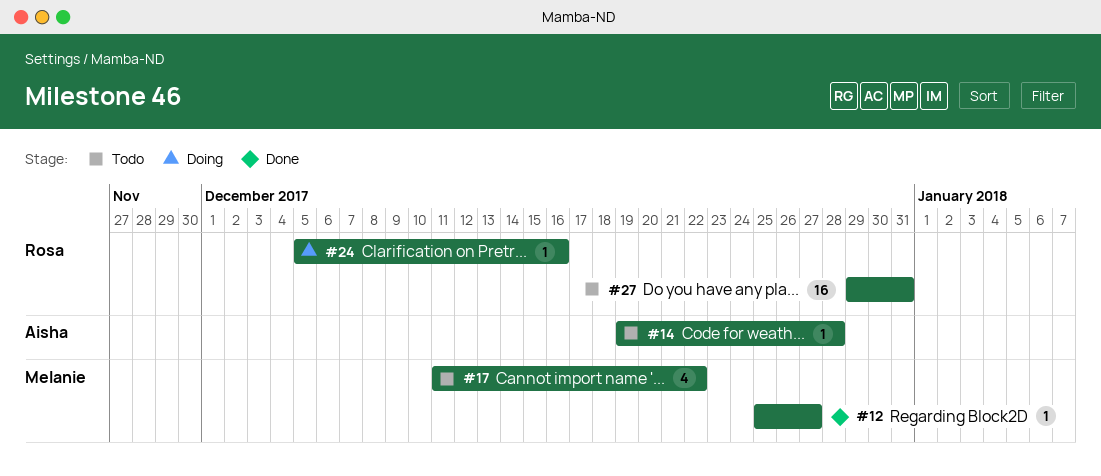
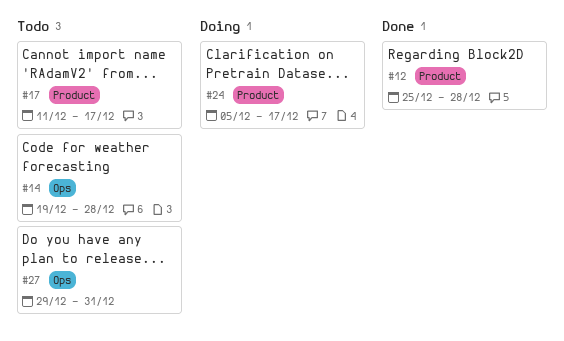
#12, due: Dec 27 -> Dec 28
#17, due: Dec 22 -> Dec 17
#24, due: Dec 16 -> Dec 17

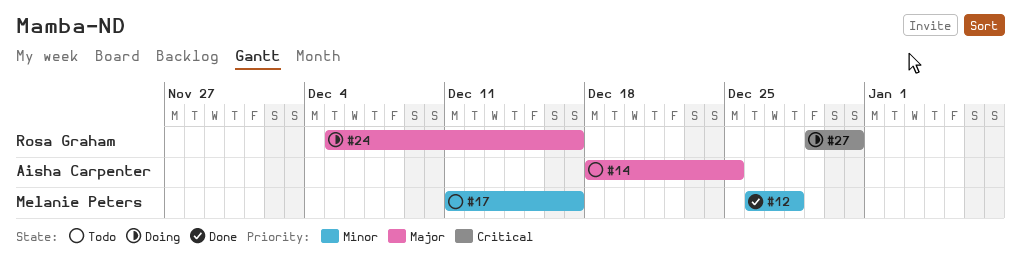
#12, start: Dec 25 -> Dec 26
#14, start: Dec 19 -> Dec 18
#14, due: Dec 28 -> Dec 25
#27, status: Todo -> Doing

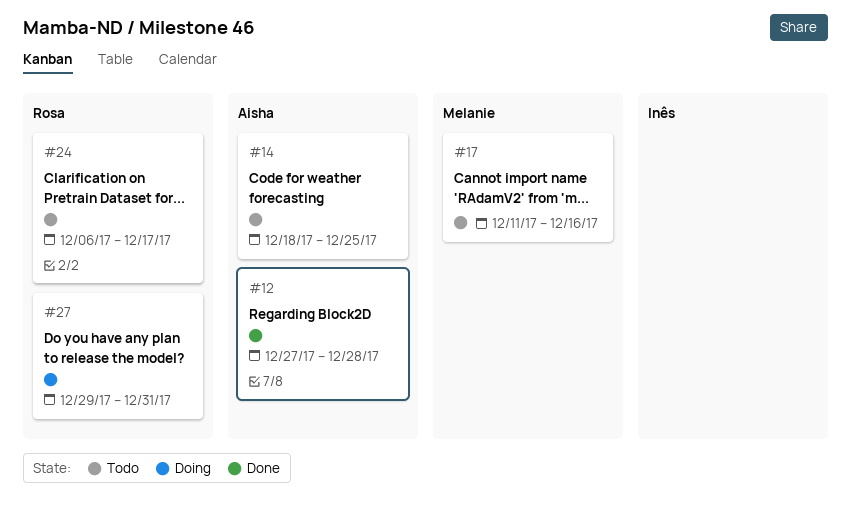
#12, owner: Melanie Peters -> Aisha Carpenter
#12, start: Dec 26 -> Dec 27
#17, due: Dec 17 -> Dec 16
#24, status: Doing -> Todo
#24, start: Dec 5 -> Dec 6

